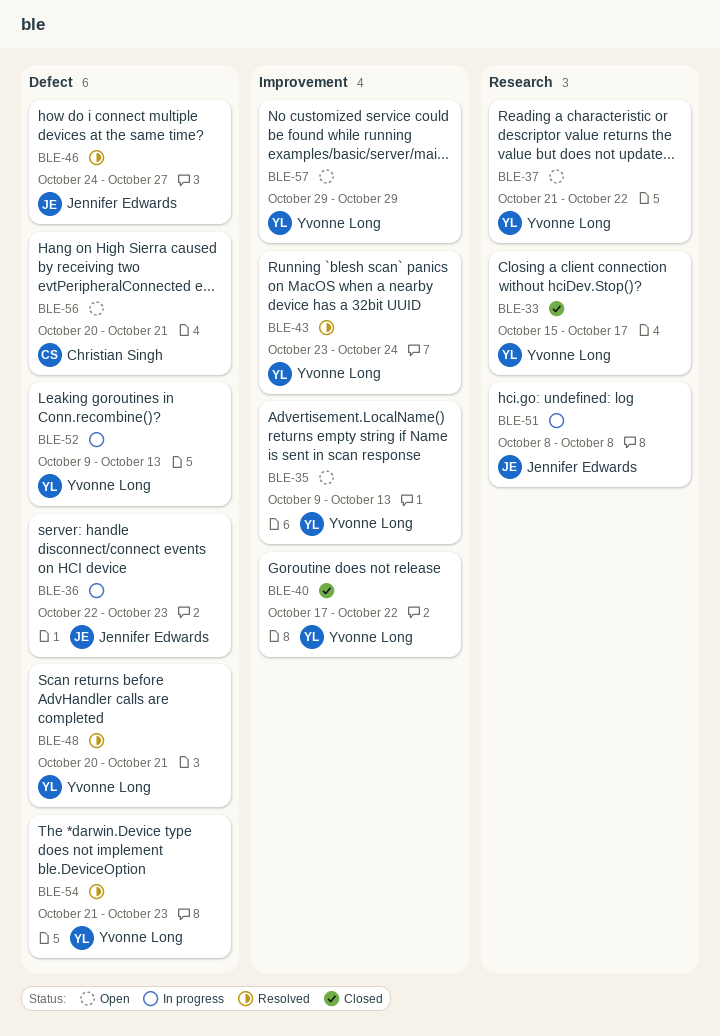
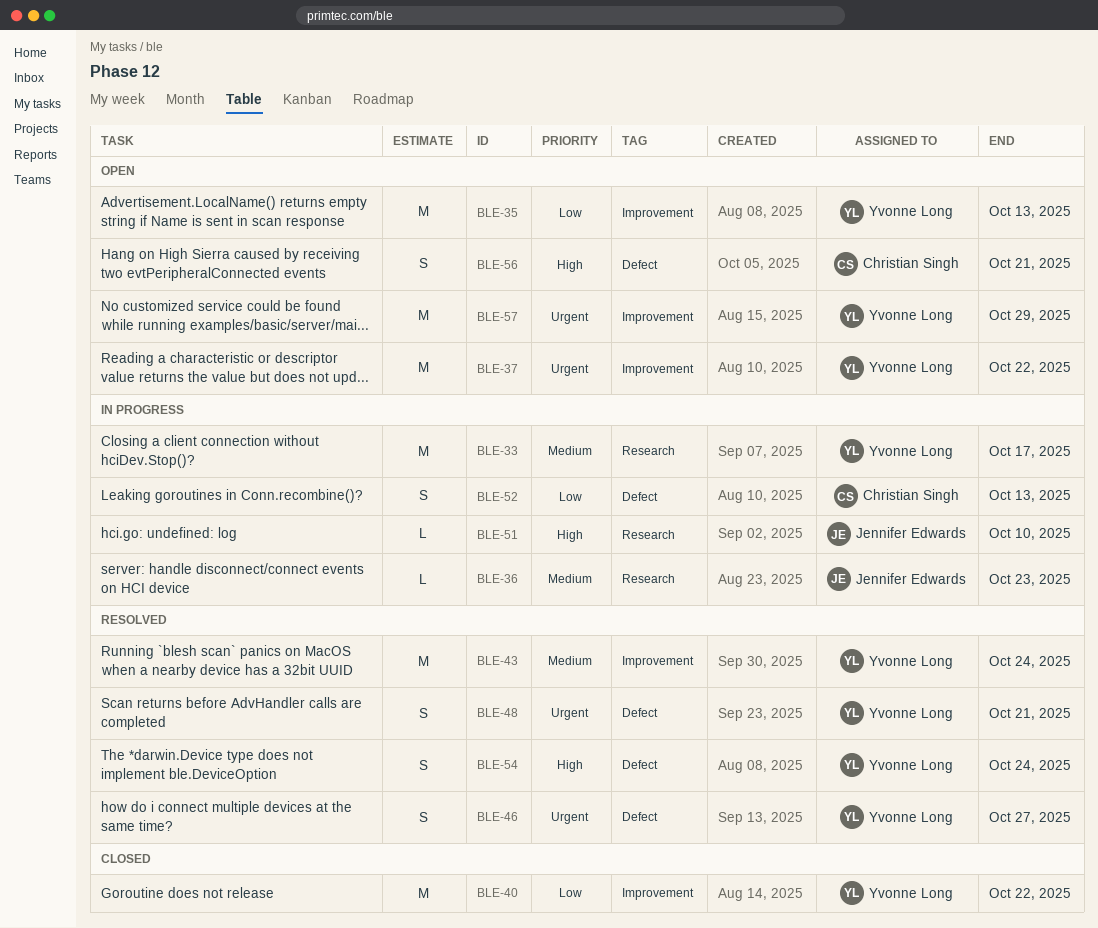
BLE-33, status: Closed -> In progress
BLE-36, label: Defect -> Research
BLE-37, label: Research -> Improvement
BLE-46, owner: Jennifer Edwards -> Yvonne Long
BLE-51, due: Oct 8 -> Oct 10
BLE-52, owner: Yvonne Long -> Christian Singh
BLE-54, due: Oct 23 -> Oct 24

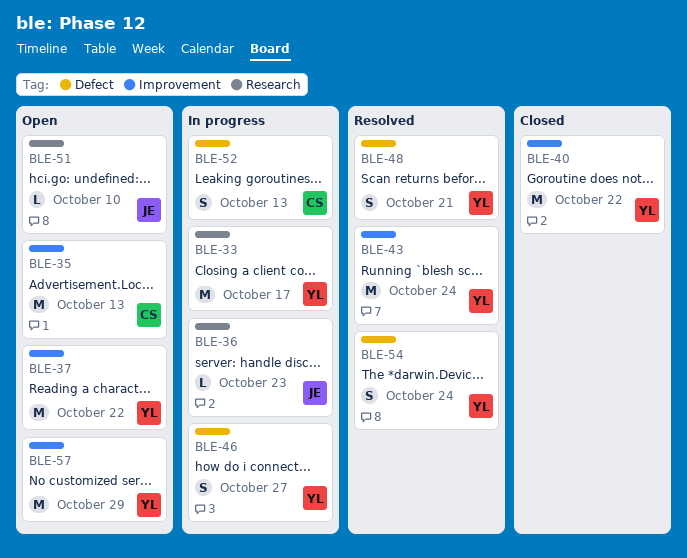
BLE-35, owner: Yvonne Long -> Christian Singh
BLE-46, status: Resolved -> In progress
BLE-51, status: In progress -> Open
BLE-56: present -> none

